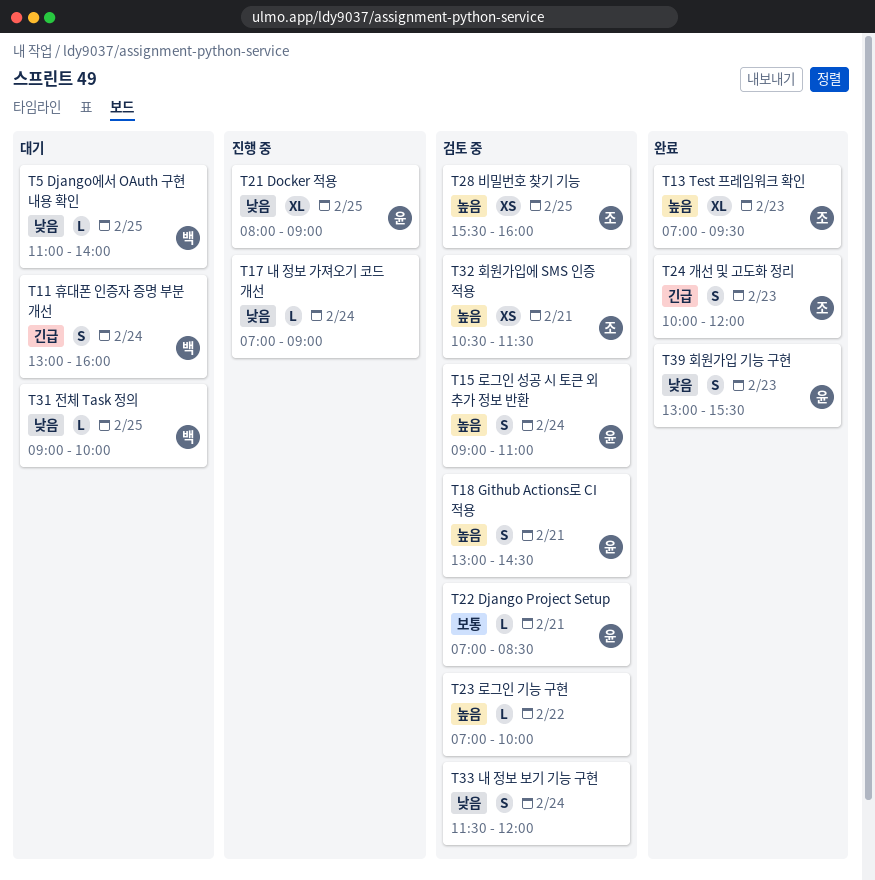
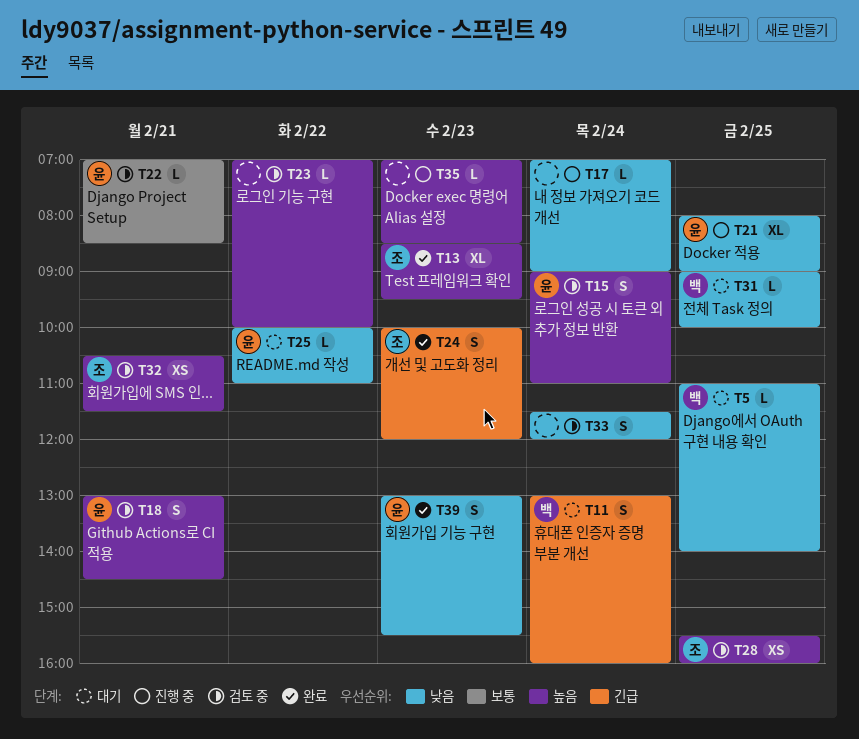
T13, begins: 07:00 -> 08:30
T25: none -> present
T35: none -> present

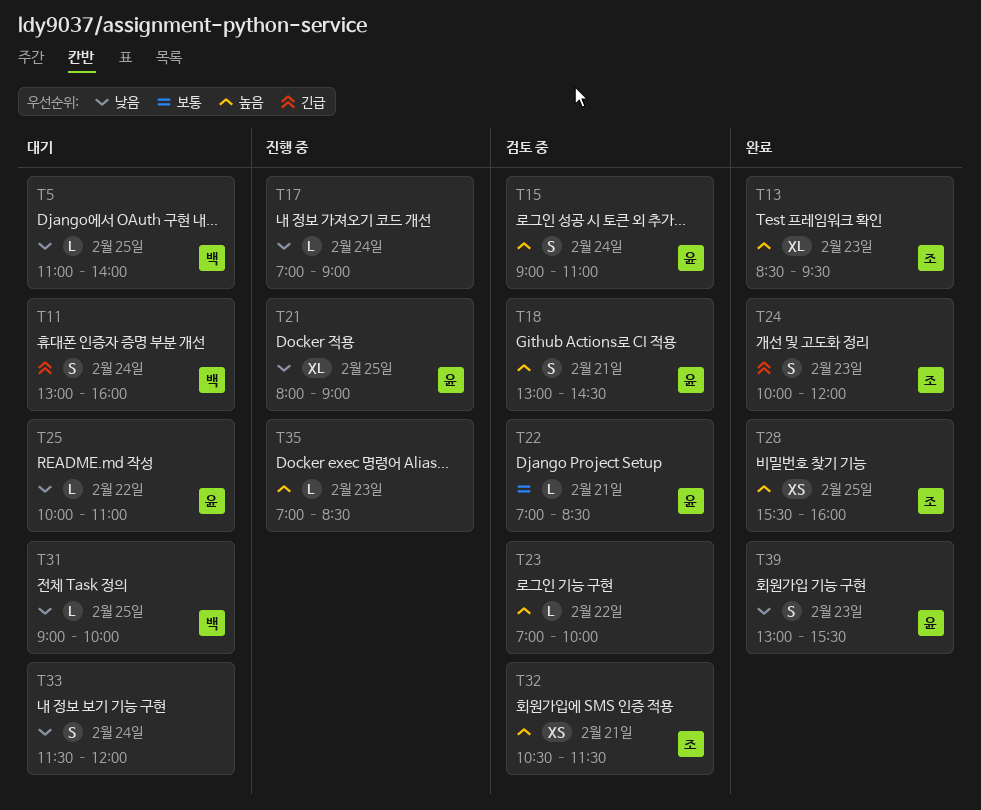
T28, status: 검토 중 -> 완료
T33, status: 검토 중 -> 대기

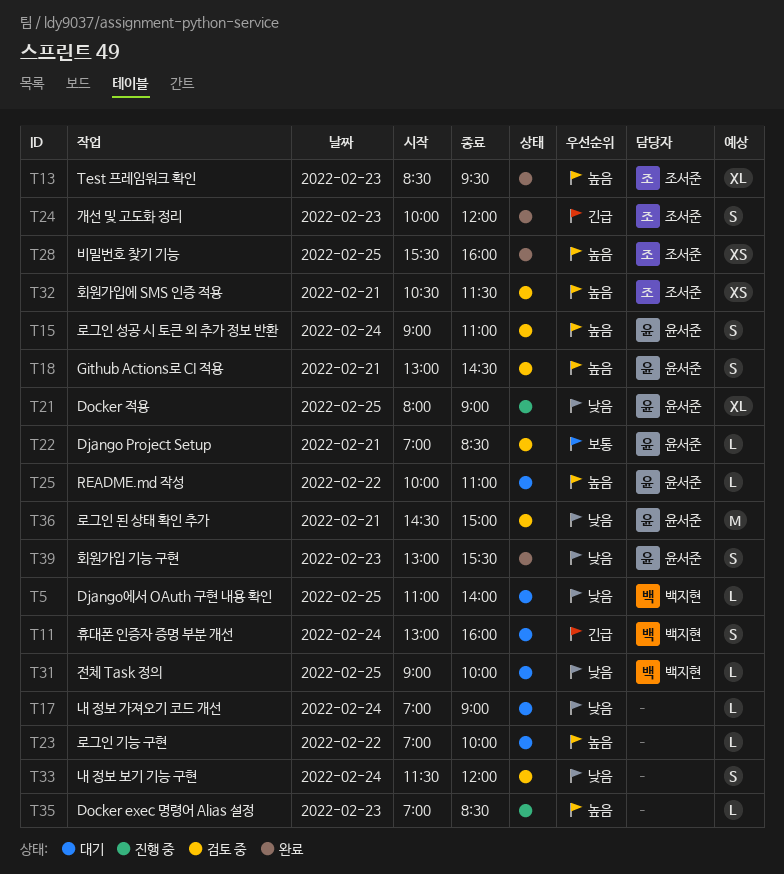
T17, status: 진행 중 -> 대기
T23, status: 검토 중 -> 대기
T25, priority: 낮음 -> 높음
T33, status: 대기 -> 검토 중
T36: none -> present

